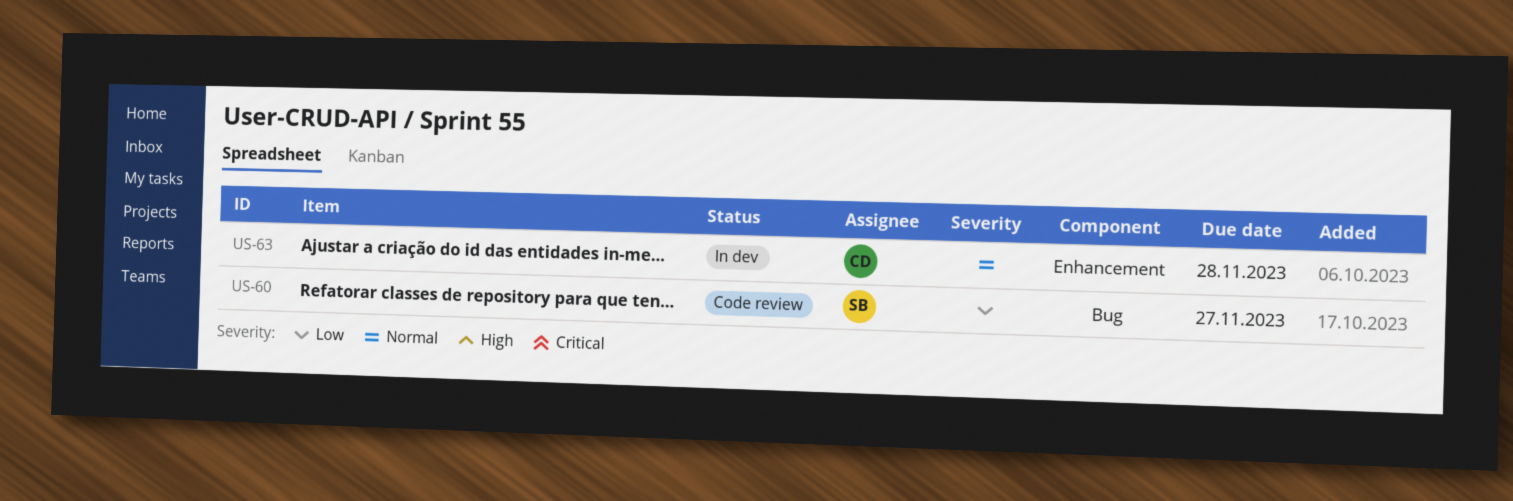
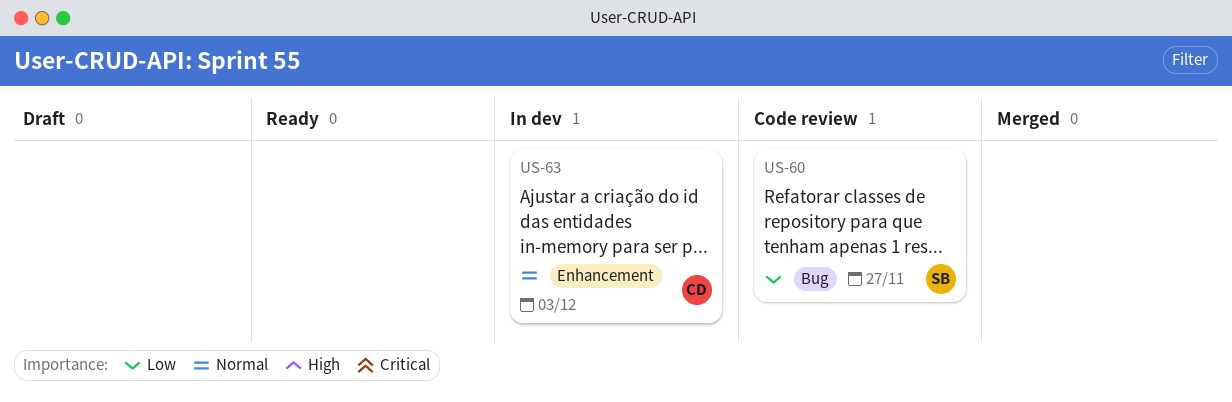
US-63, due: Nov 28 -> Dec 3

